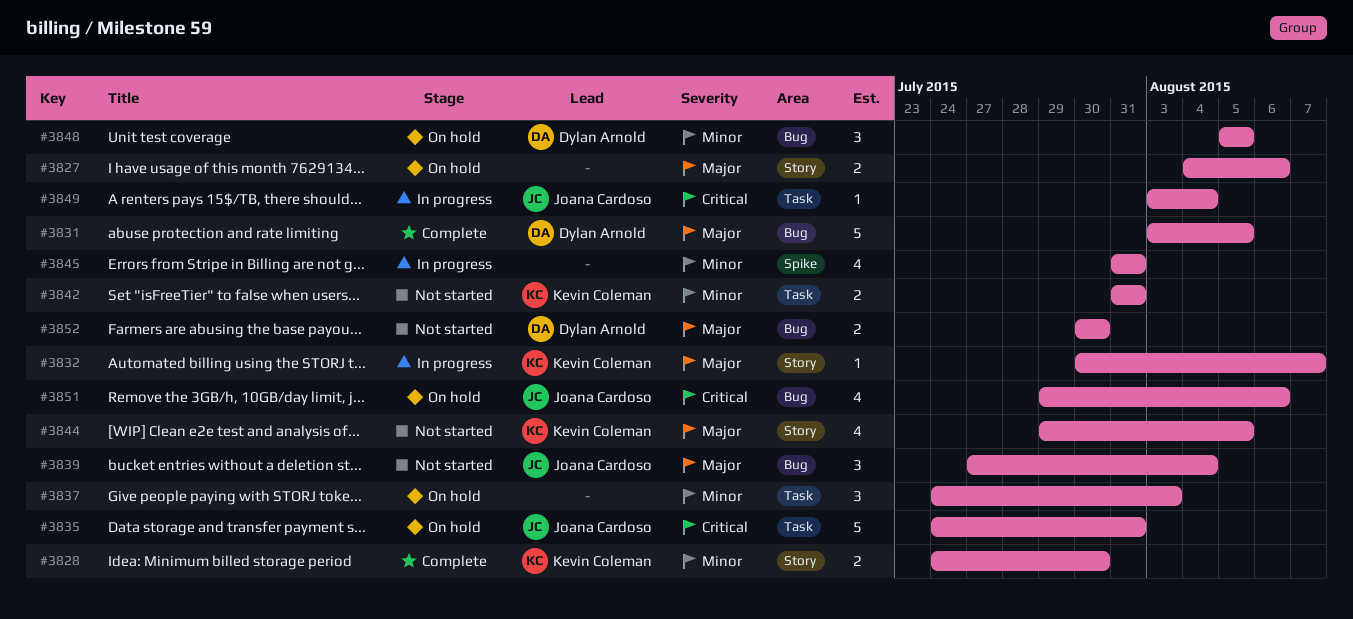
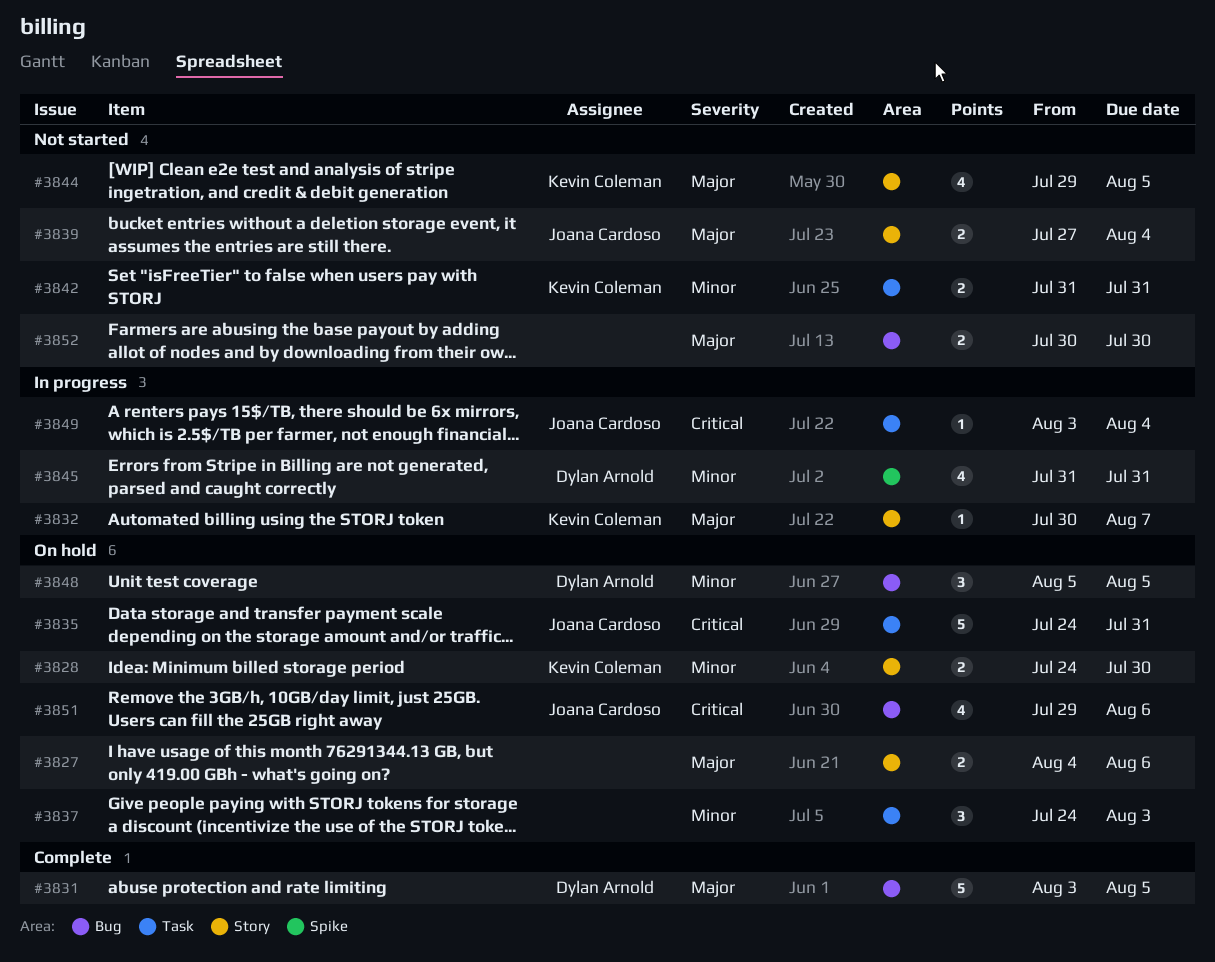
#3828, status: Complete -> On hold
#3839, label: Bug -> Story
#3839, estimate: 3 -> 2
#3845, owner: none -> Dylan Arnold
#3852, owner: Dylan Arnold -> none

